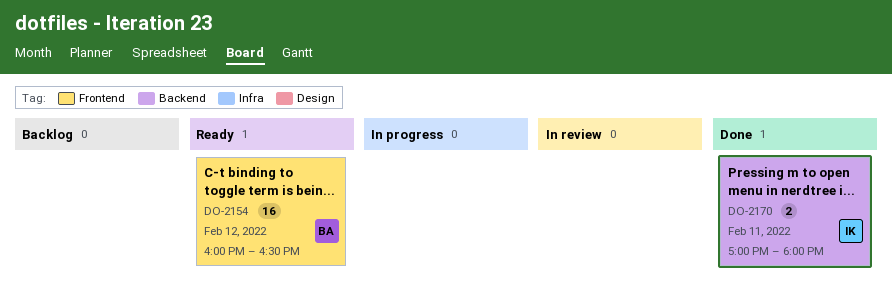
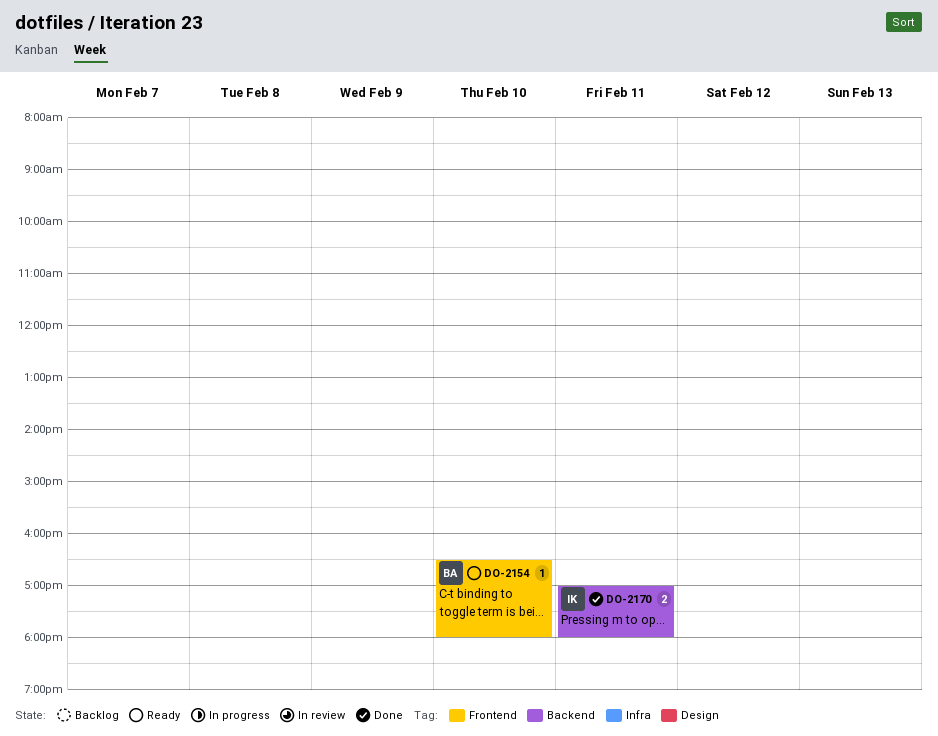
DO-2154, estimate: 16 -> 1
DO-2154, day: Feb 12 -> Feb 10
DO-2154, begins: 16:00 -> 16:30
DO-2154, ends: 16:30 -> 18:00

